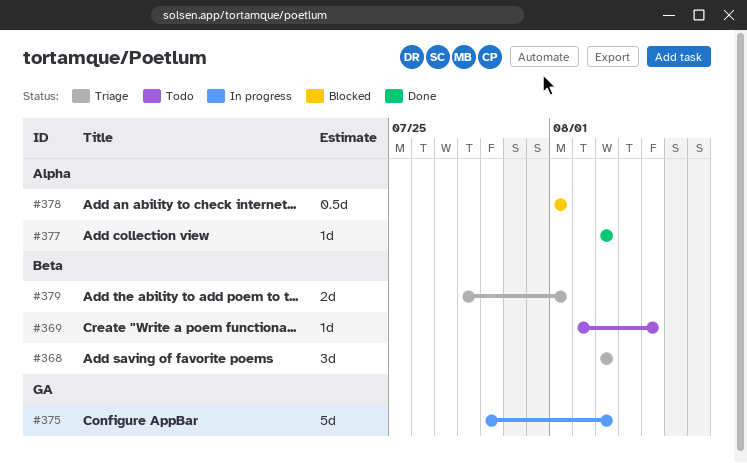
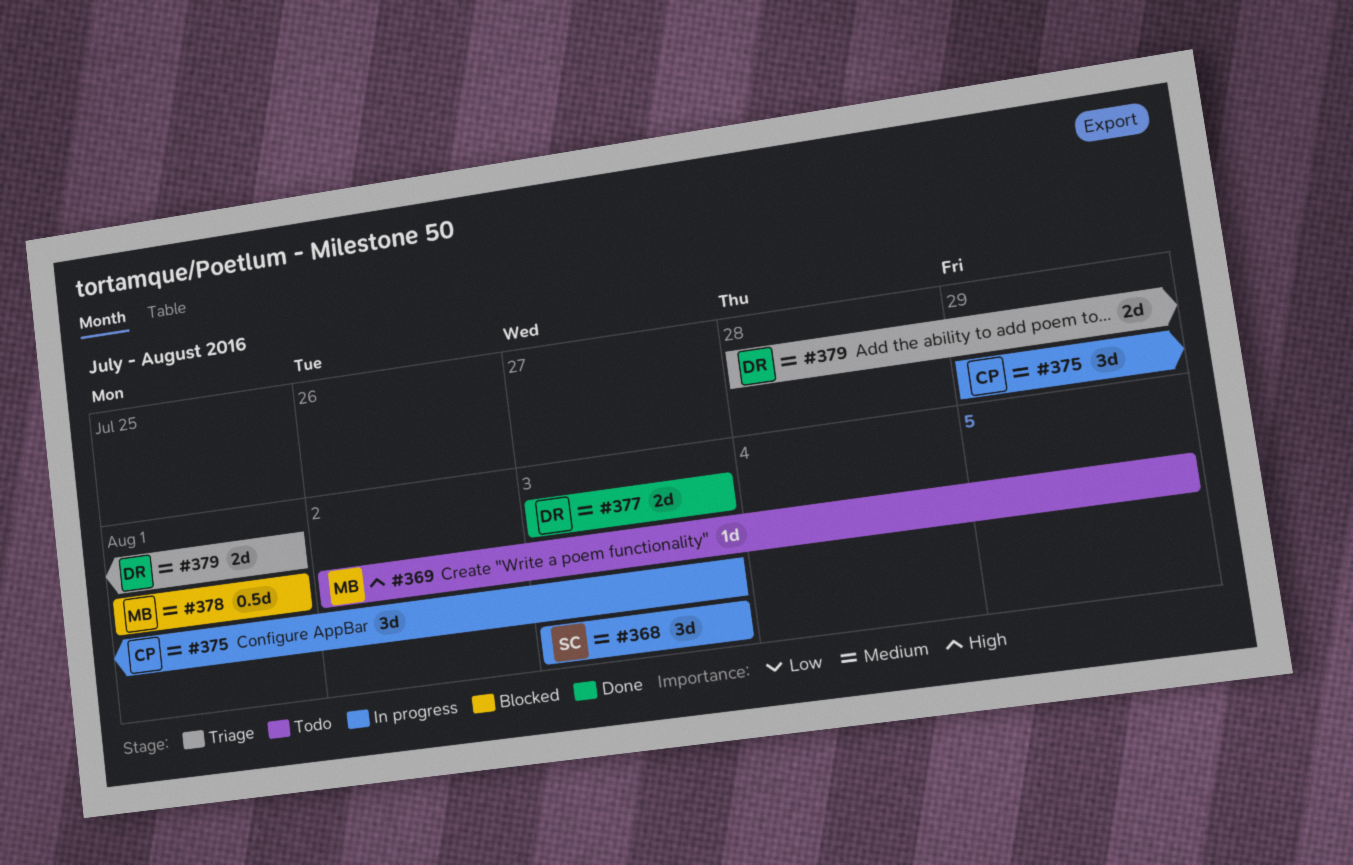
#368, status: Triage -> In progress
#375, estimate: 5d -> 3d
#377, estimate: 1d -> 2d

